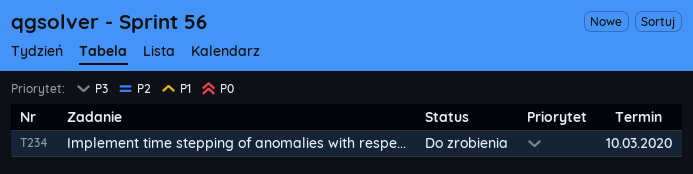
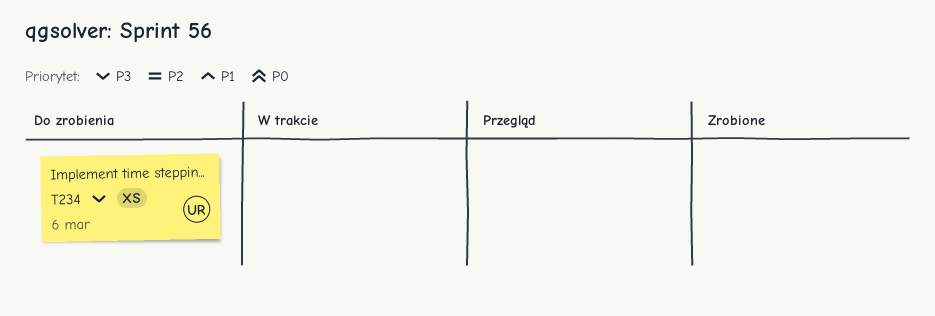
T234, due: Mar 10 -> Mar 6

